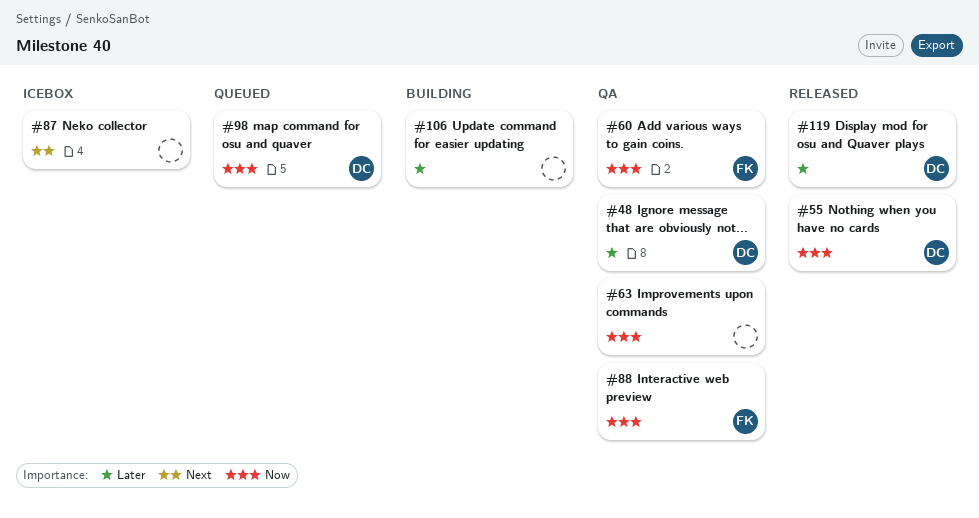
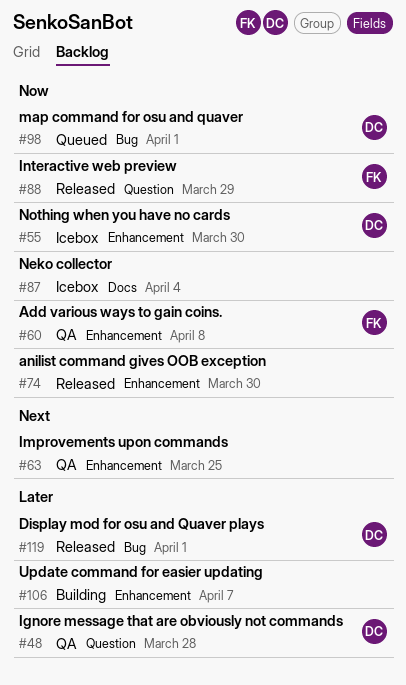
#55, status: Released -> Icebox
#63, priority: Now -> Next
#74: none -> present
#87, priority: Next -> Now
#88, status: QA -> Released

